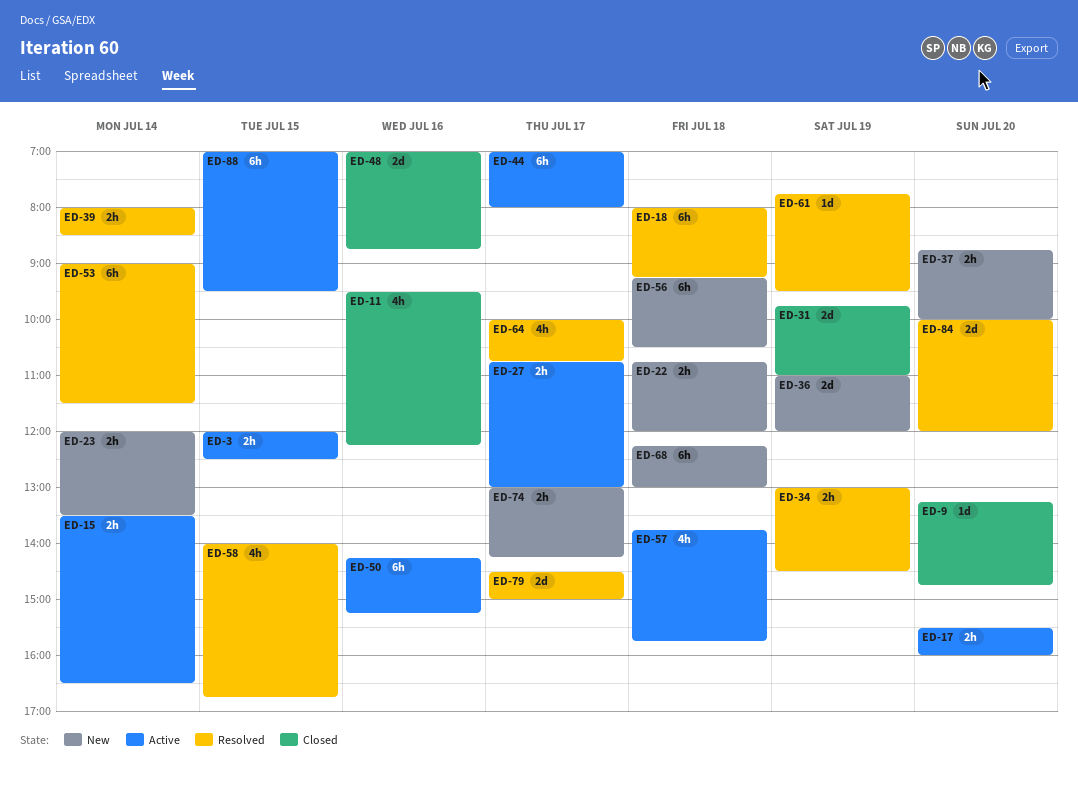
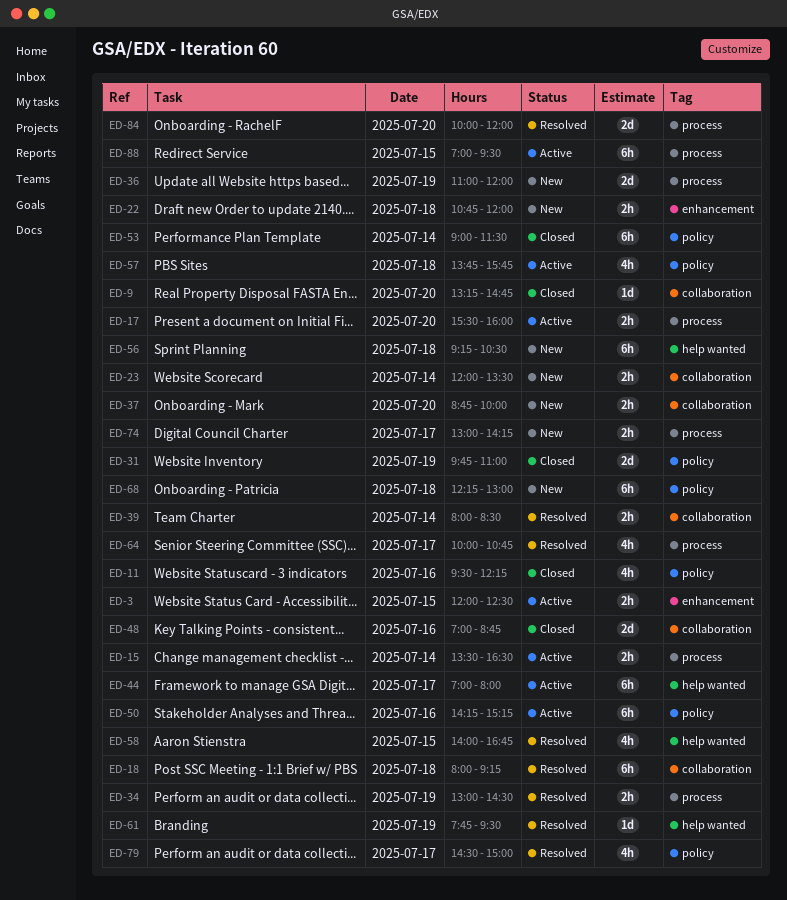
ED-27: present -> none
ED-53, status: Resolved -> Closed
ED-79, estimate: 2d -> 4h

